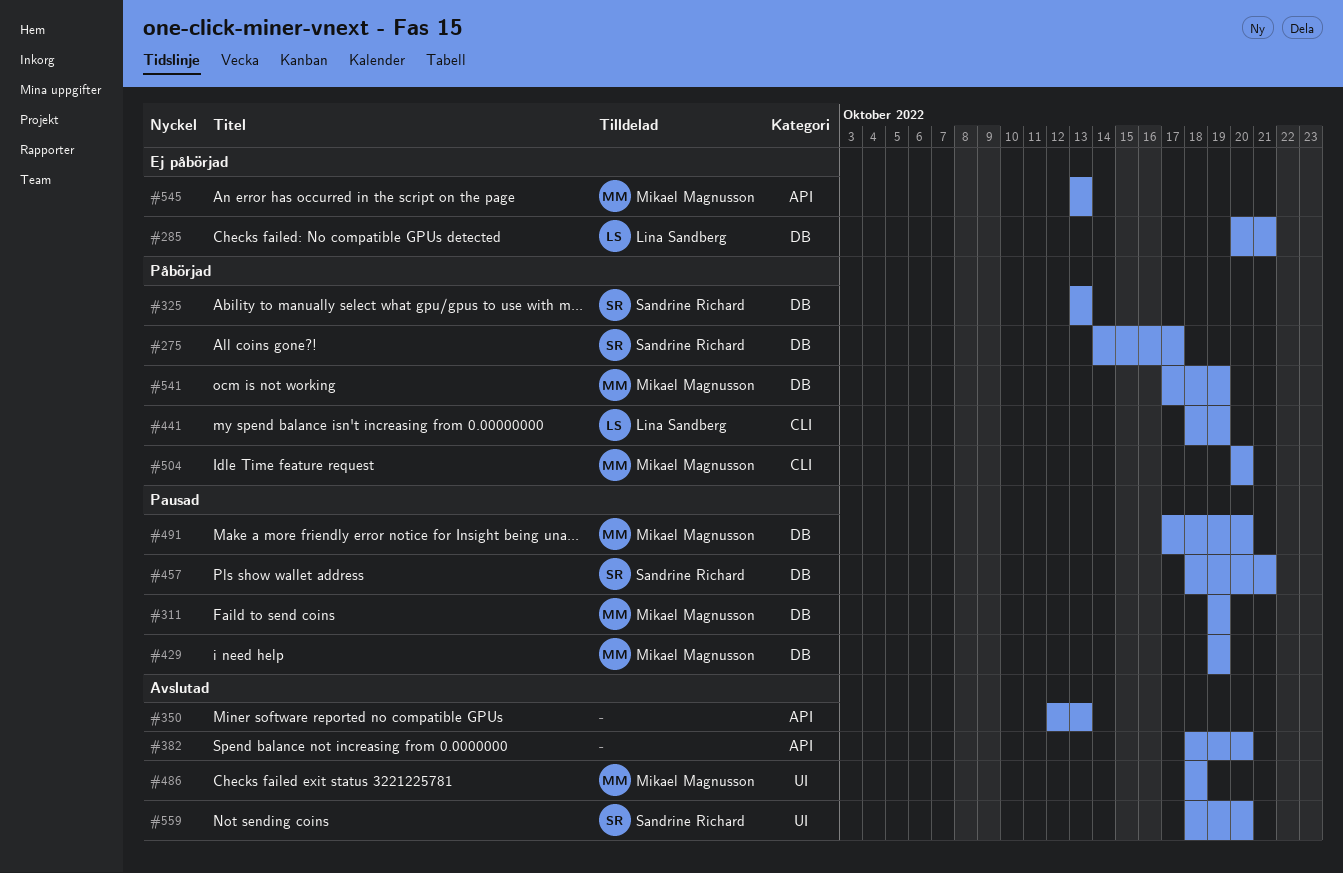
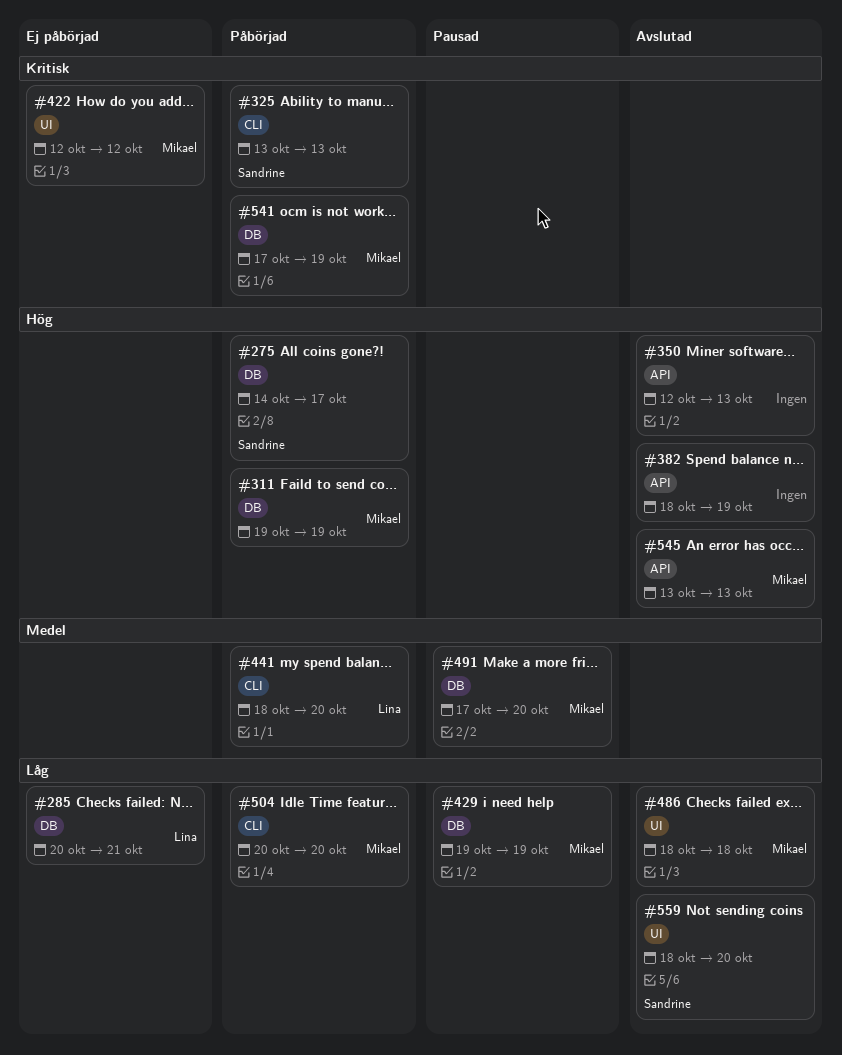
#311, status: Pausad -> Påbörjad
#325, label: DB -> CLI
#382, due: Oct 20 -> Oct 19
#422: none -> present
#441, due: Oct 19 -> Oct 20
#457: present -> none
#545, status: Ej påbörjad -> Avslutad

